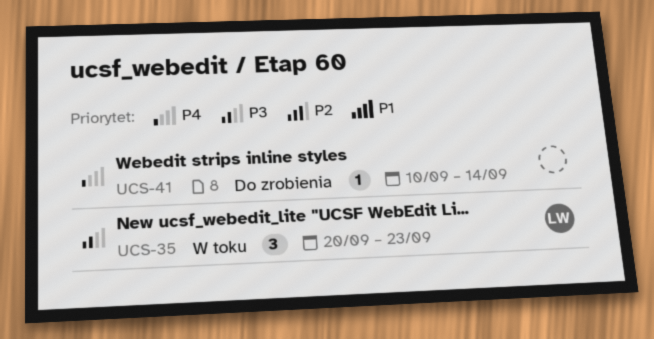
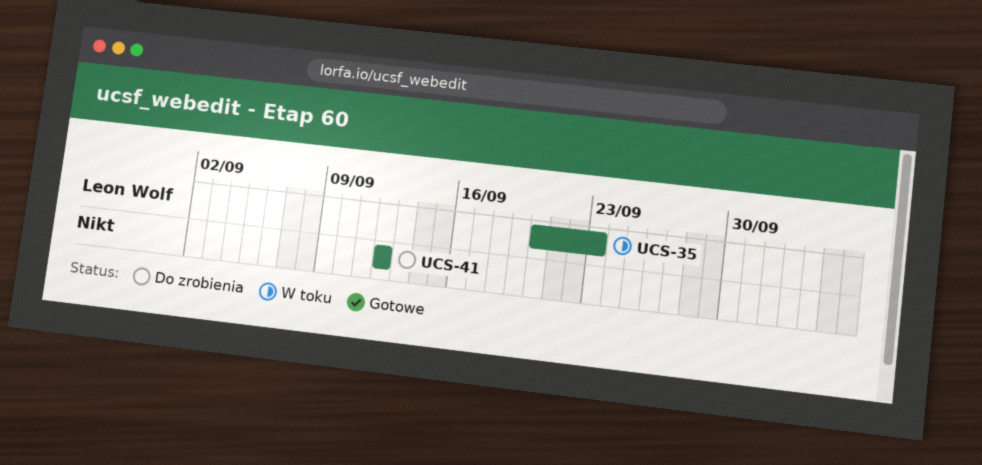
UCS-41, start: Sep 10 -> Sep 12
UCS-41, due: Sep 14 -> Sep 12

